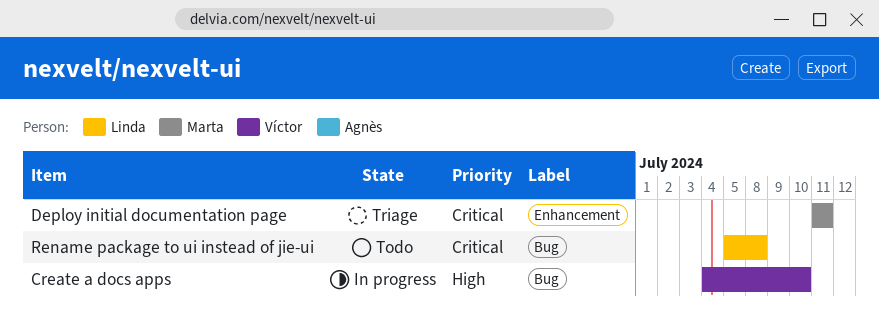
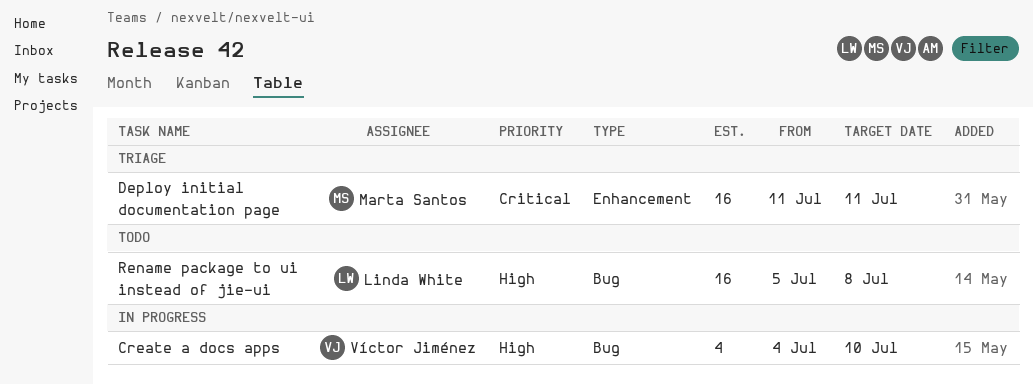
Rename package to ui instead of jie-ui, priority: Critical -> High

